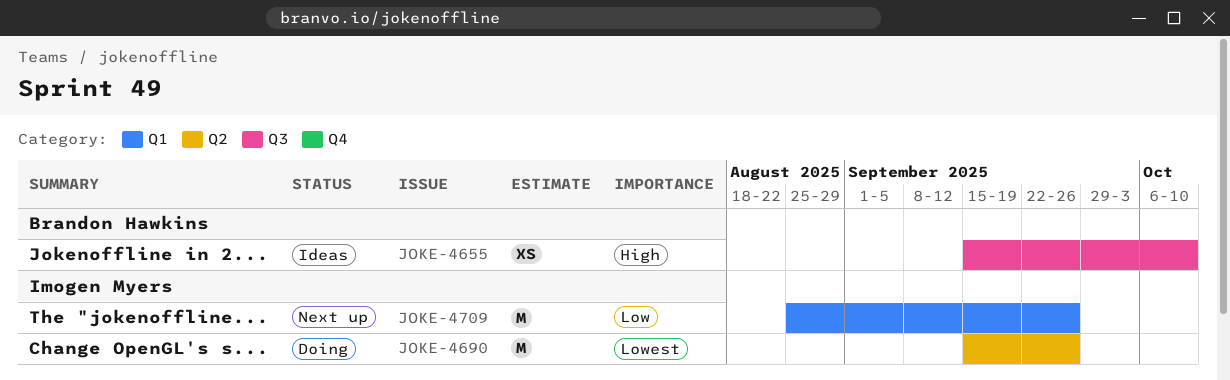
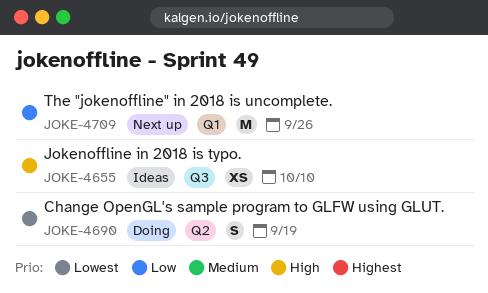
JOKE-4690, estimate: M -> S
JOKE-4690, due: Sep 26 -> Sep 19

